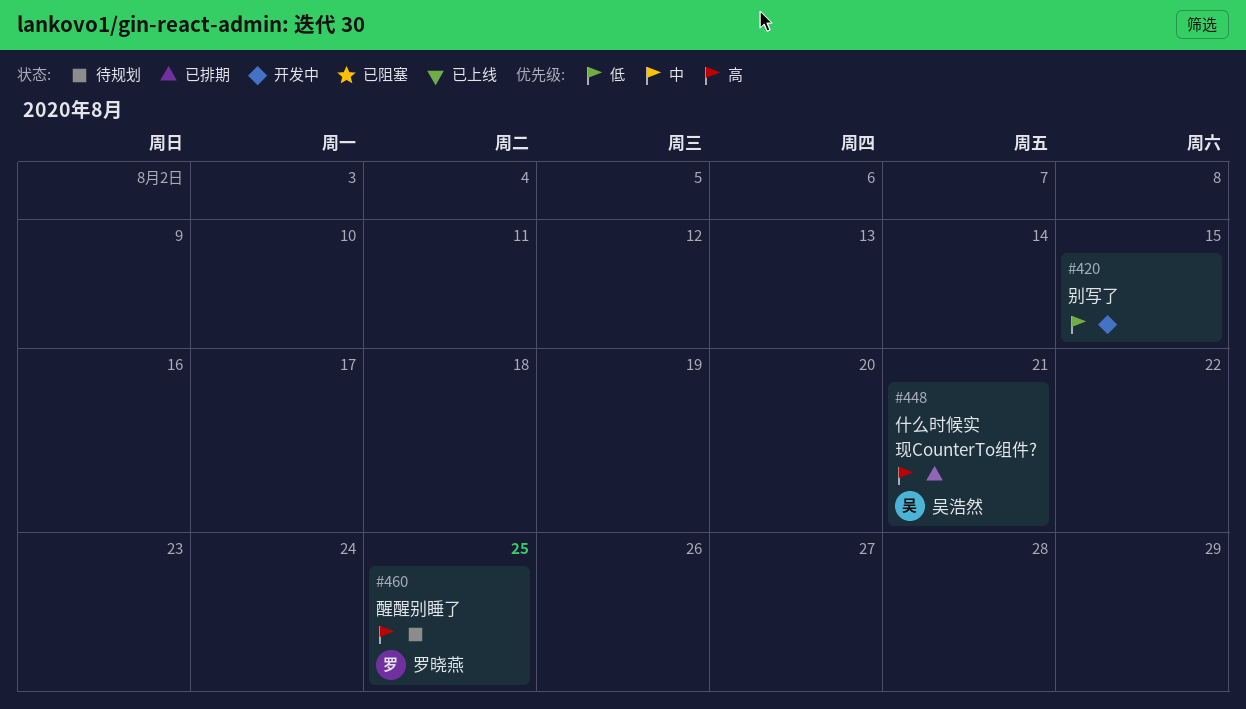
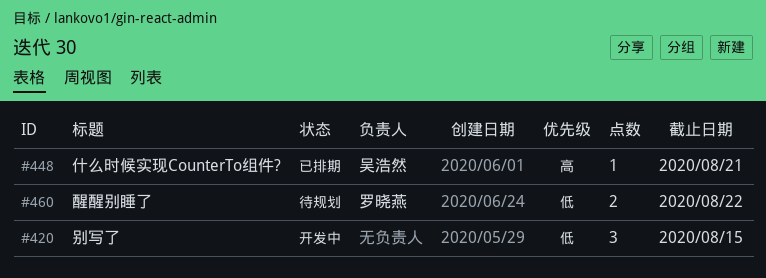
#460, priority: 高 -> 低
#460, due: Aug 25 -> Aug 22

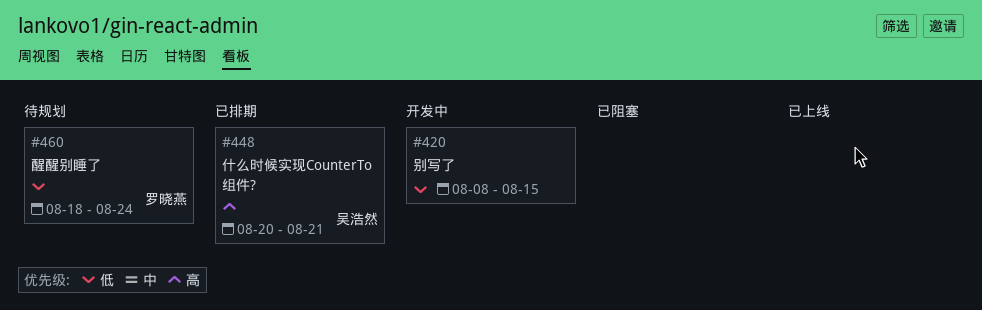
#460, due: Aug 22 -> Aug 24

